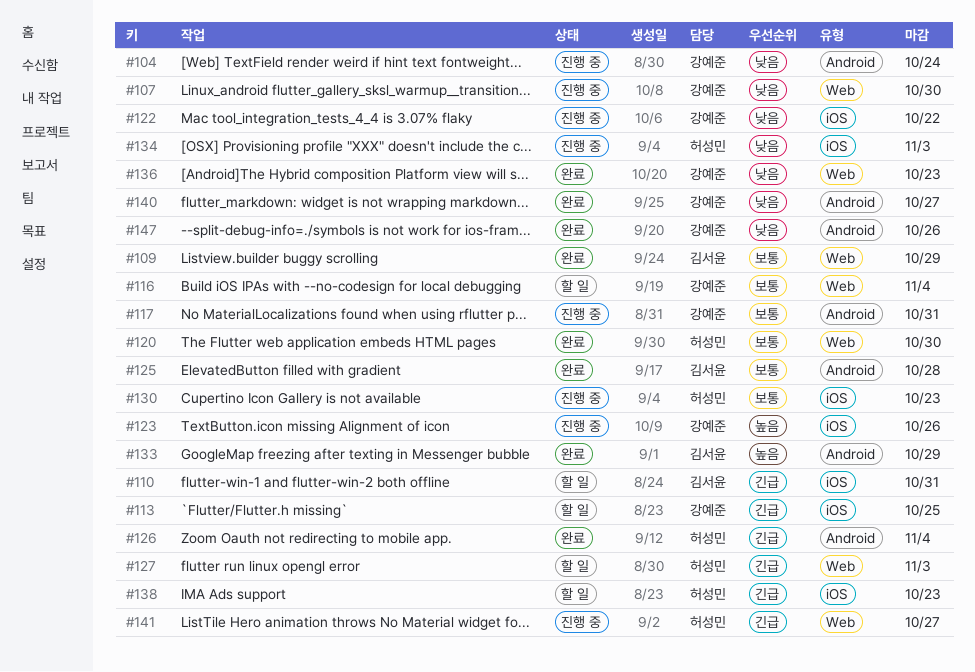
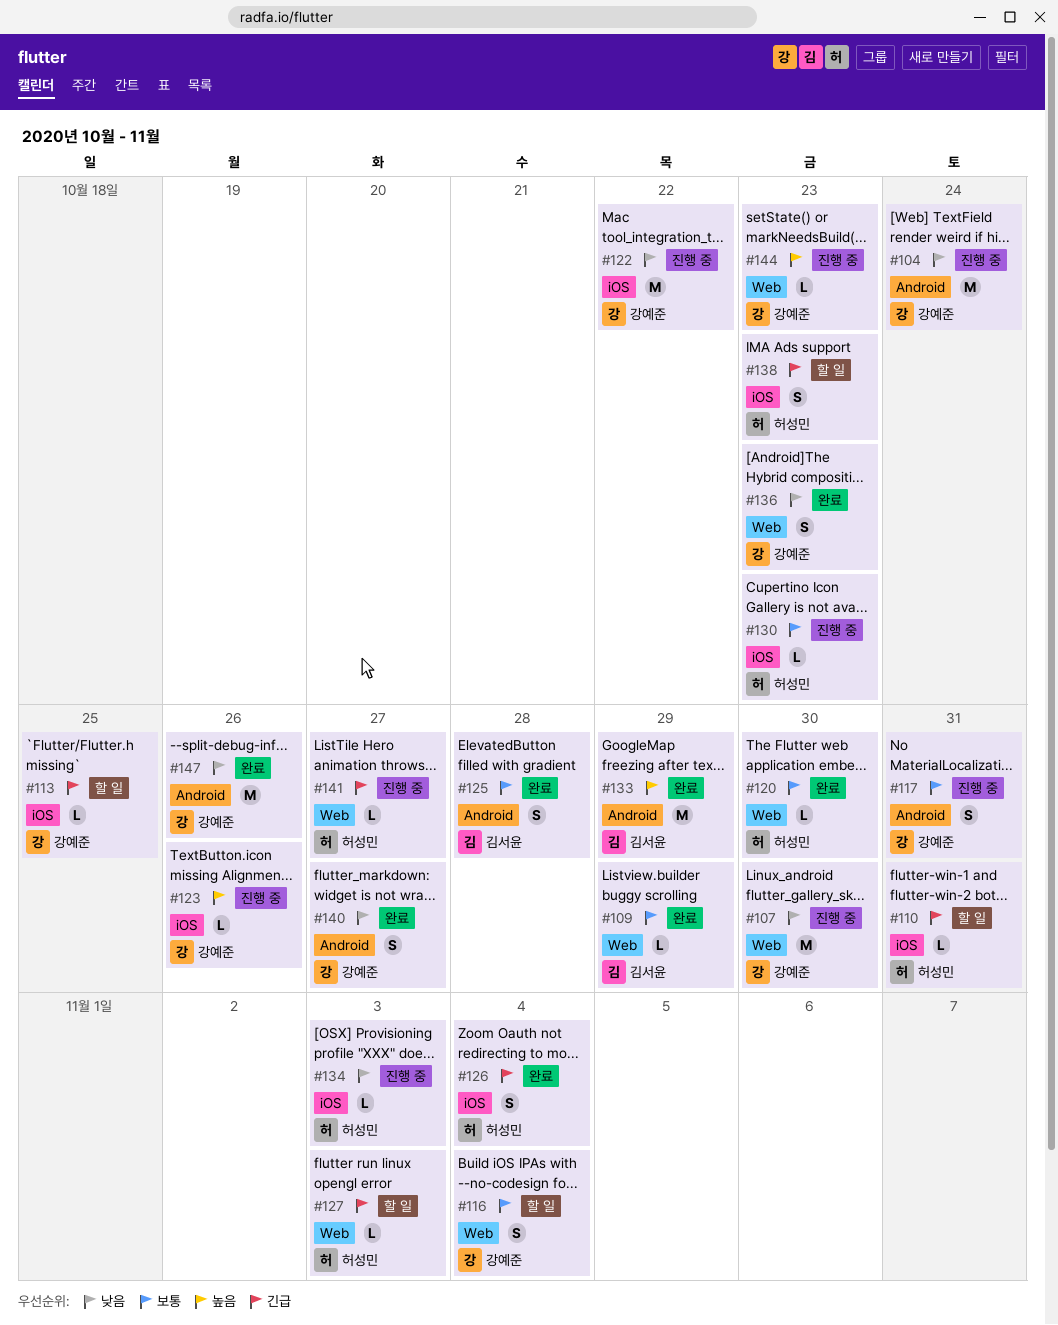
#110, owner: 김서윤 -> 허성민
#126, label: Android -> iOS
#144: none -> present

